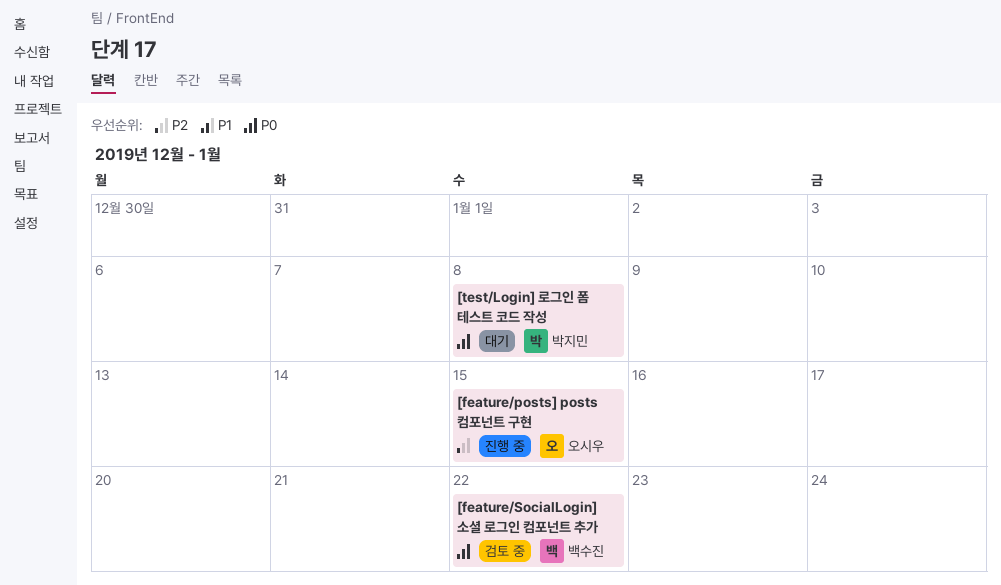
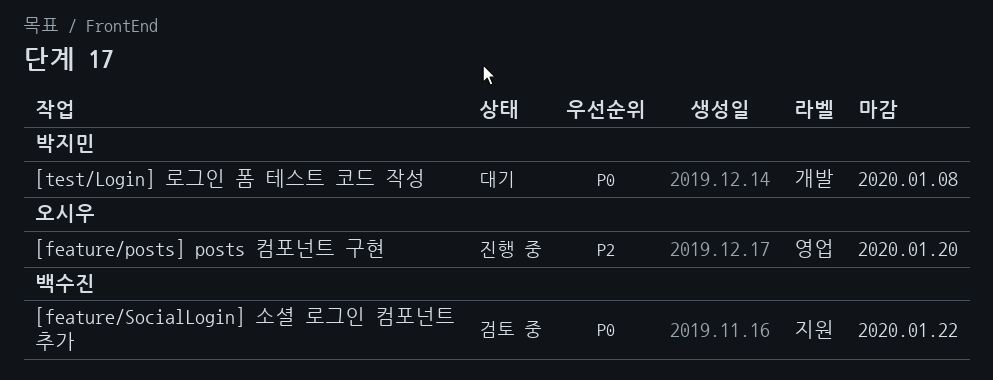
[feature/posts] posts 컴포넌트 구현, due: Jan 15 -> Jan 20

